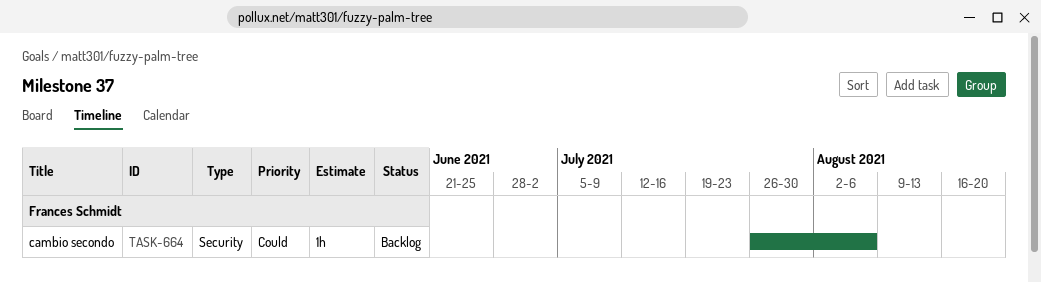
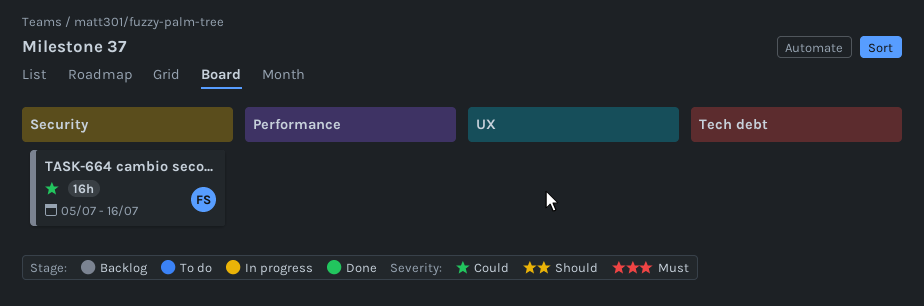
TASK-664, estimate: 1h -> 16h
TASK-664, start: Jul 26 -> Jul 5
TASK-664, due: Aug 6 -> Jul 16

